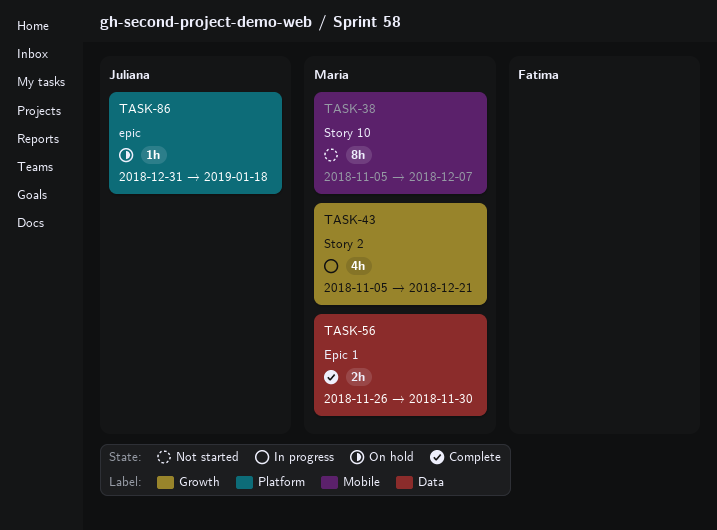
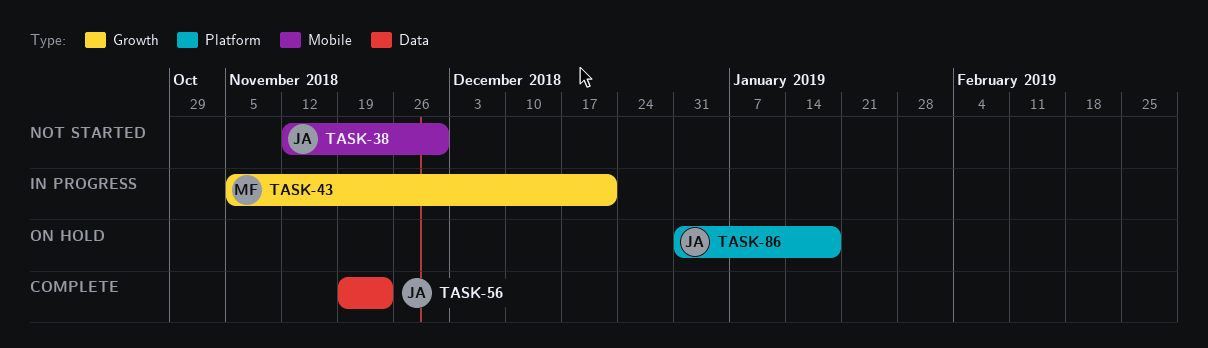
TASK-38, owner: Maria -> Juliana
TASK-38, start: Nov 5 -> Nov 12
TASK-38, due: Dec 7 -> Nov 30
TASK-56, owner: Maria -> Juliana
TASK-56, start: Nov 26 -> Nov 19
TASK-56, due: Nov 30 -> Nov 23

